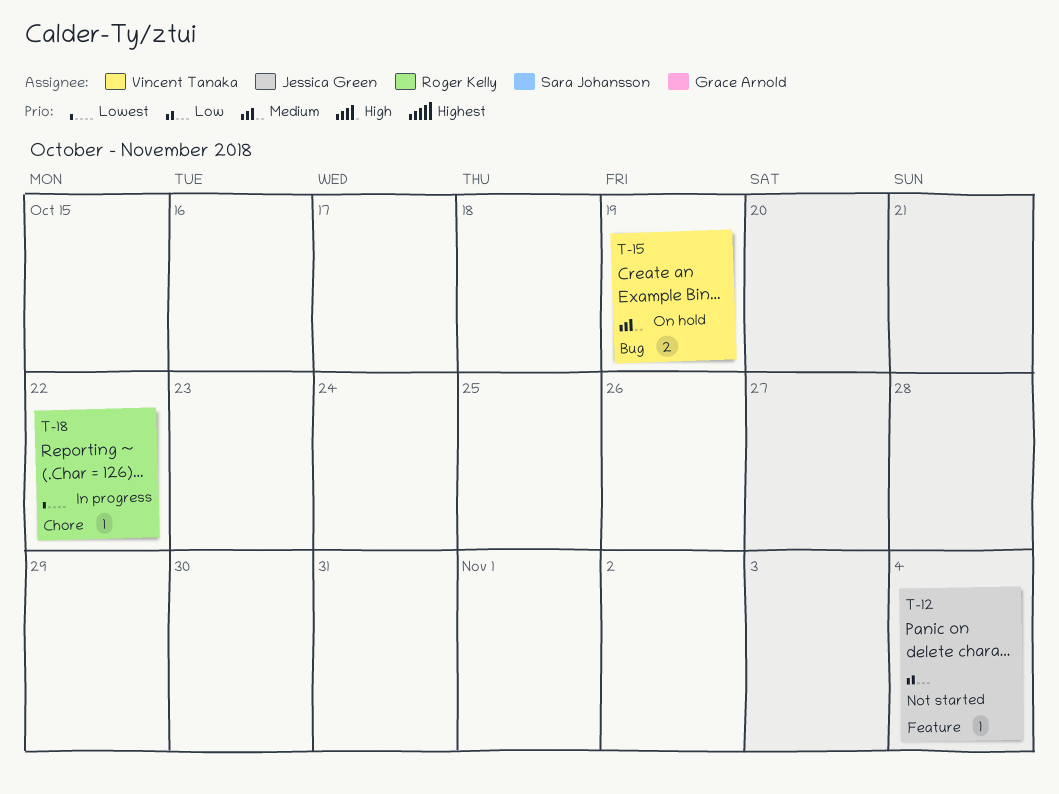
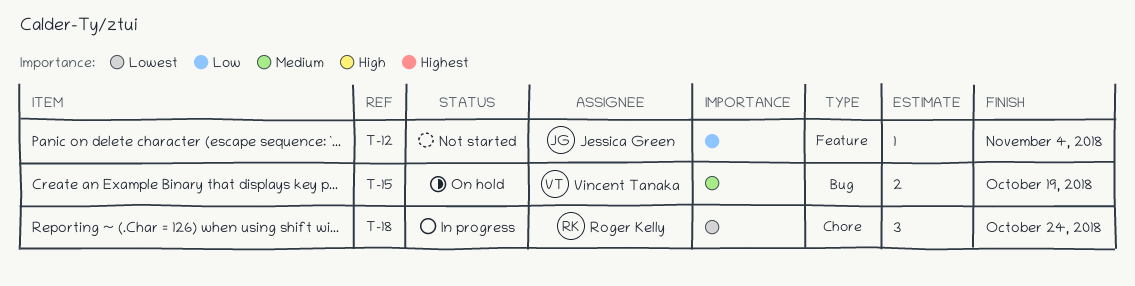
T-18, estimate: 1 -> 3
T-18, due: Oct 22 -> Oct 24

